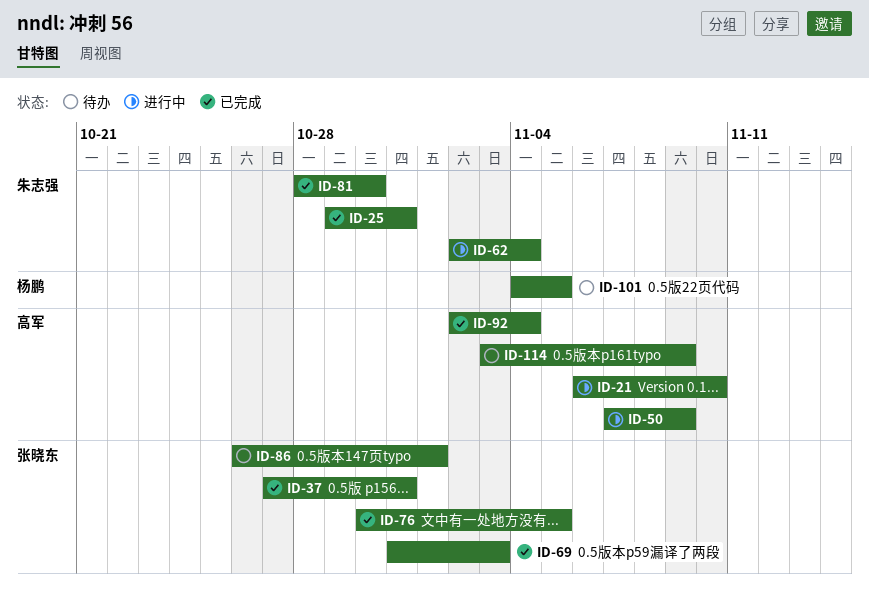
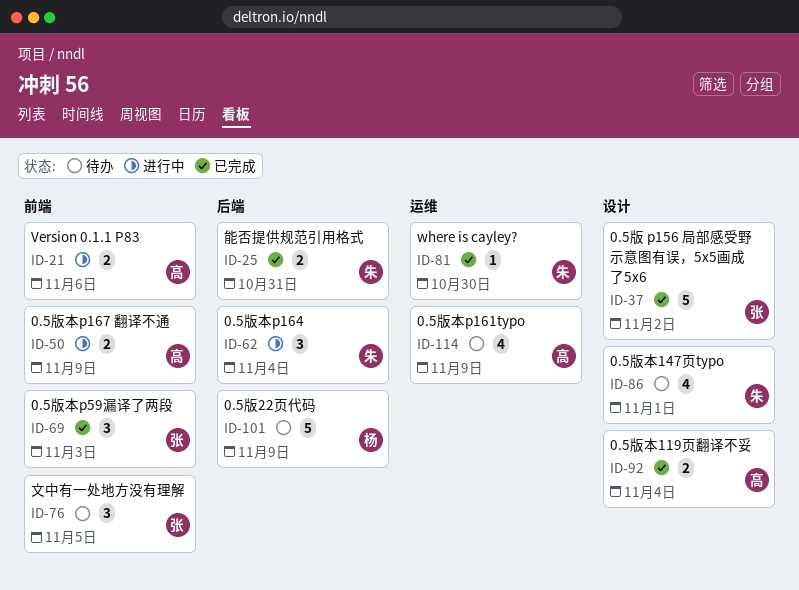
ID-21, due: Nov 10 -> Nov 6
ID-37, due: Oct 31 -> Nov 2
ID-76, status: 已完成 -> 待办
ID-86, owner: 张晓东 -> 朱志强
ID-101, due: Nov 5 -> Nov 9

